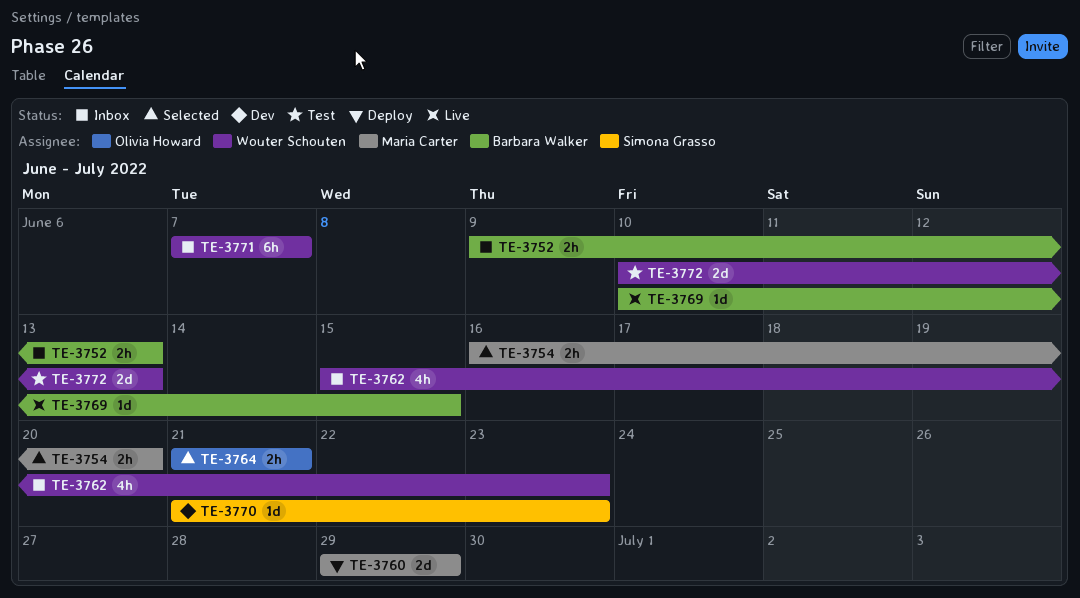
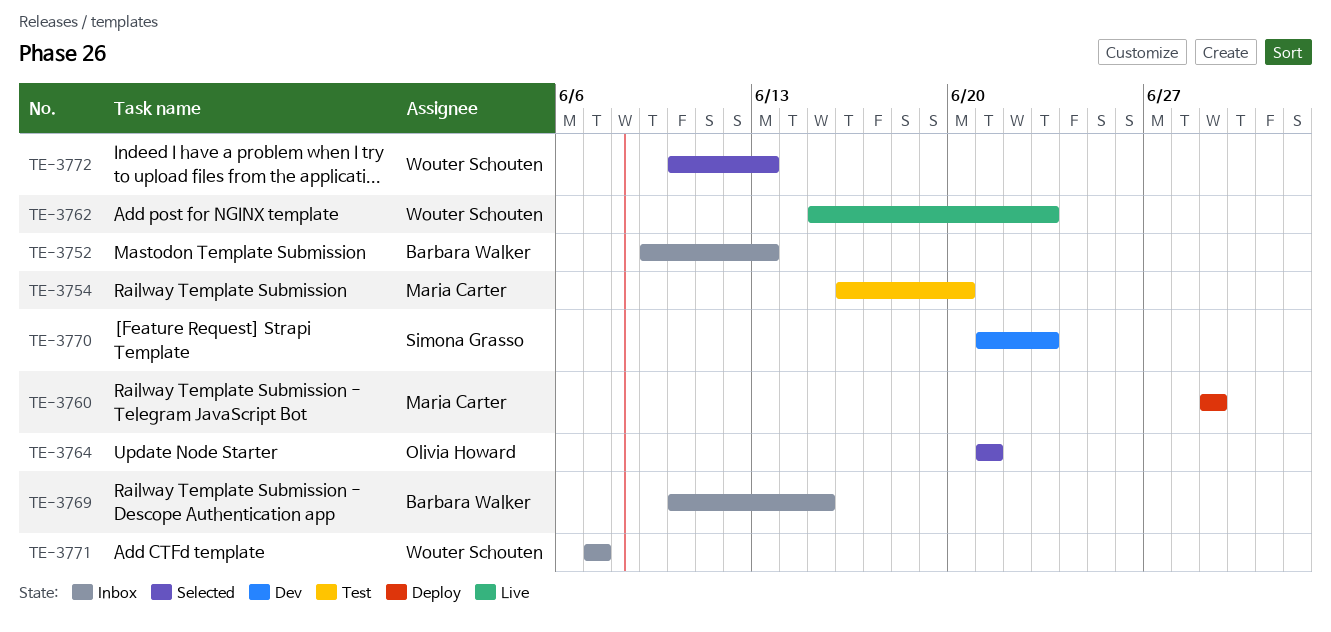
TE-3754, status: Selected -> Test
TE-3762, status: Inbox -> Live
TE-3769, status: Live -> Inbox
TE-3772, status: Test -> Selected

